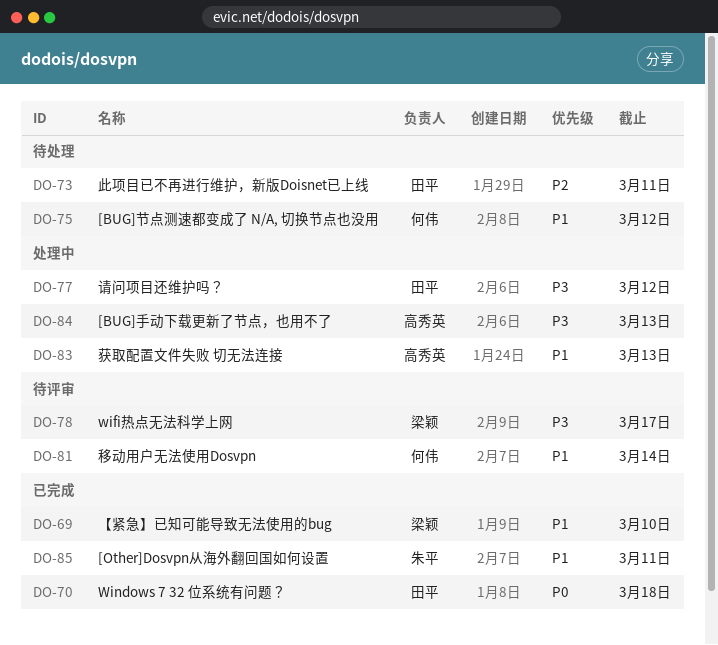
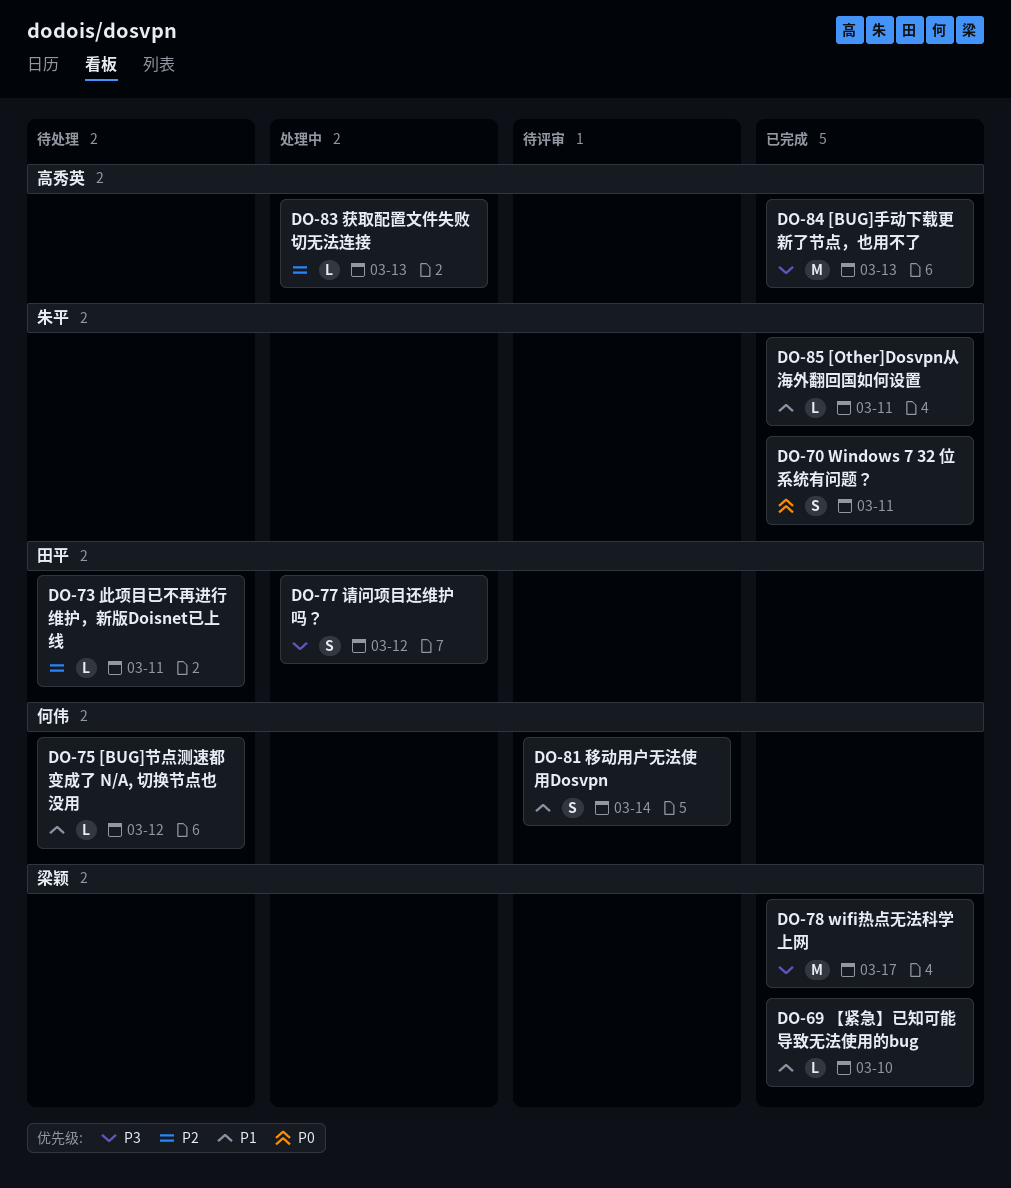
DO-70, owner: 田平 -> 朱平
DO-70, due: Mar 18 -> Mar 11
DO-78, status: 待评审 -> 已完成
DO-83, priority: P1 -> P2
DO-84, status: 处理中 -> 已完成

